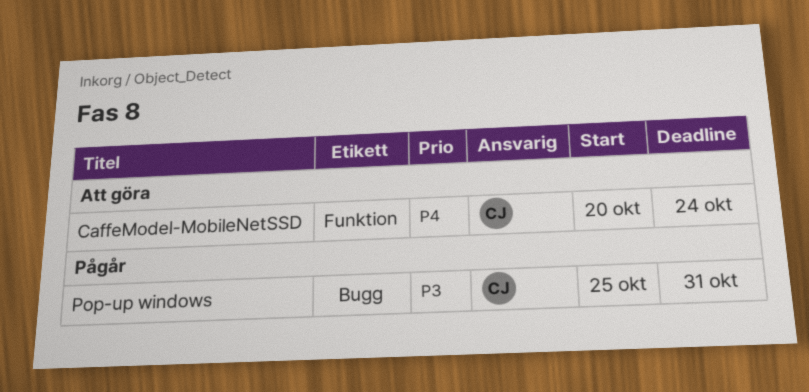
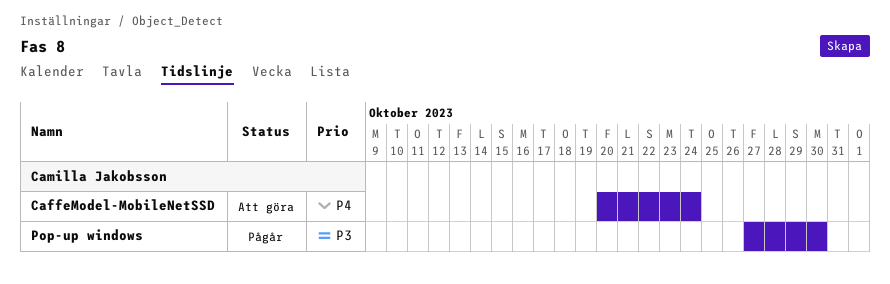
Pop-up windows, start: Oct 25 -> Oct 27
Pop-up windows, due: Oct 31 -> Oct 30

